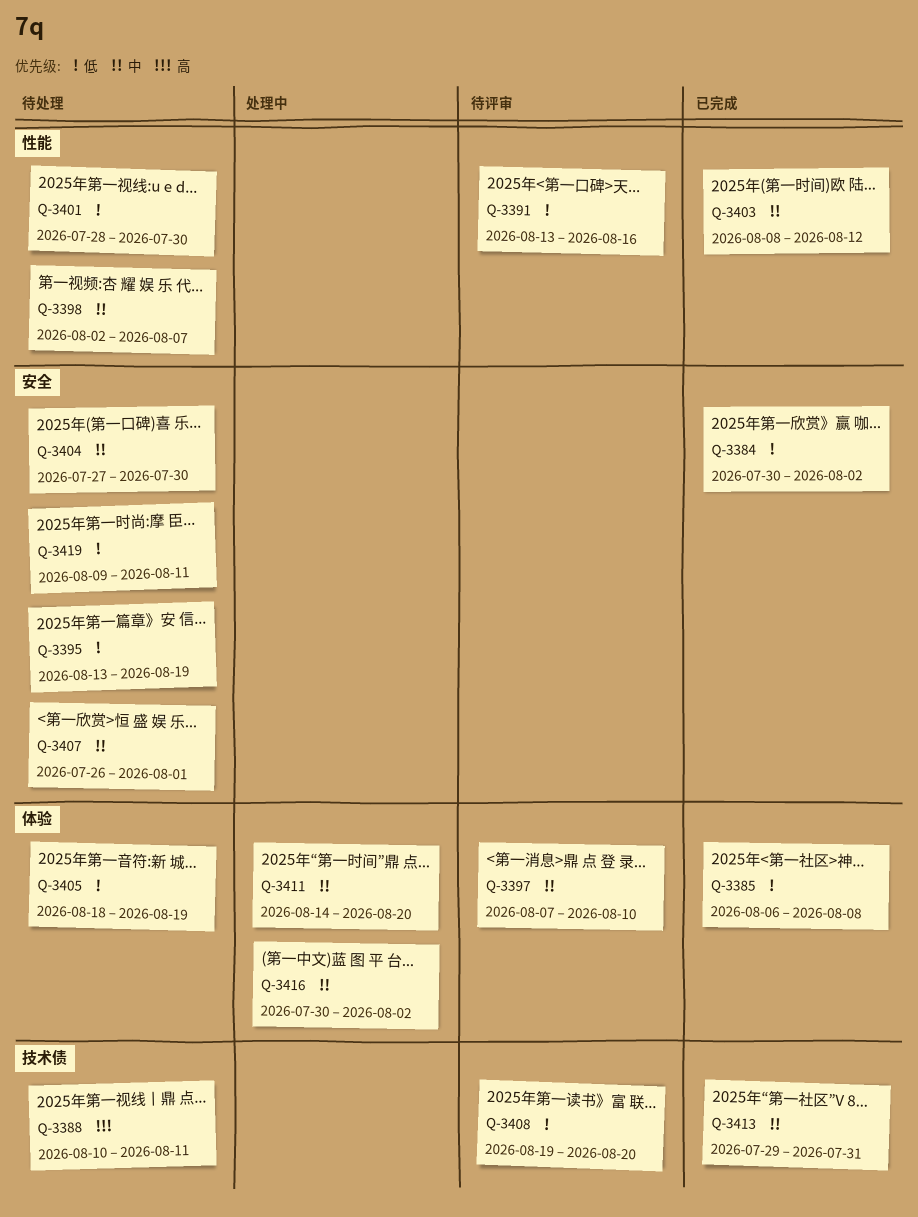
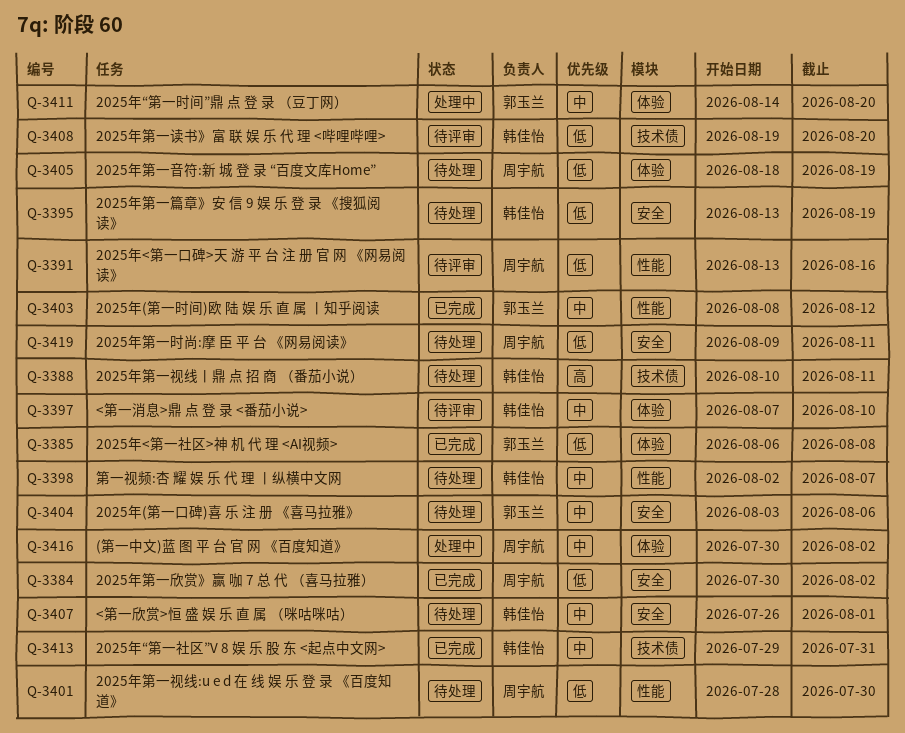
Q-3404, start: Jul 27 -> Aug 3
Q-3404, due: Jul 30 -> Aug 6

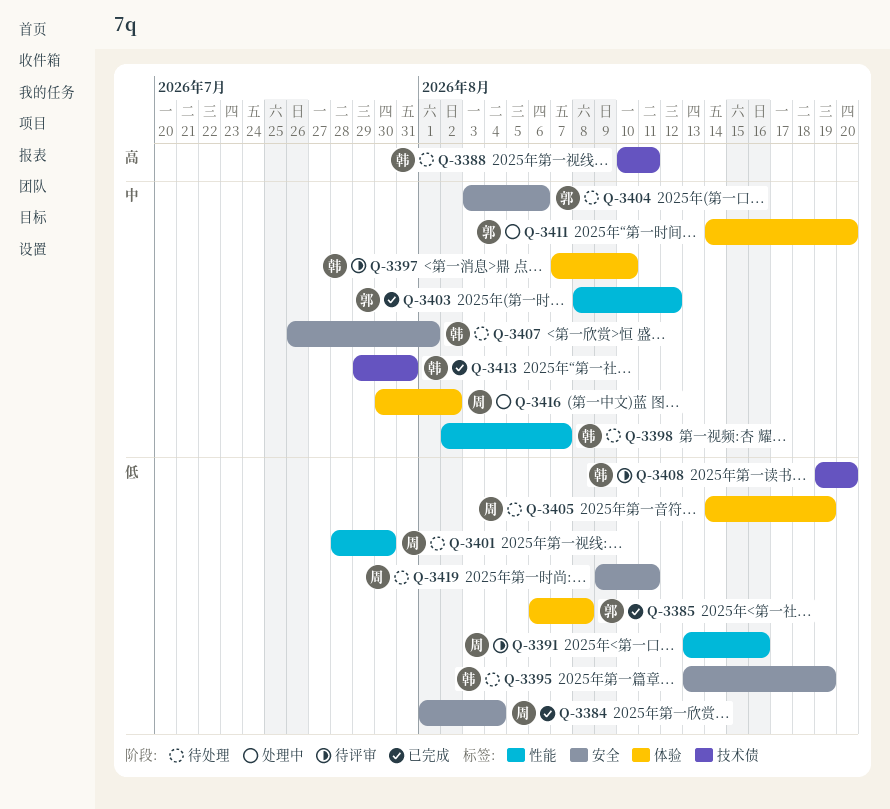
Q-3384, start: Jul 30 -> Aug 1
Q-3384, due: Aug 2 -> Aug 4
Q-3405, start: Aug 18 -> Aug 14

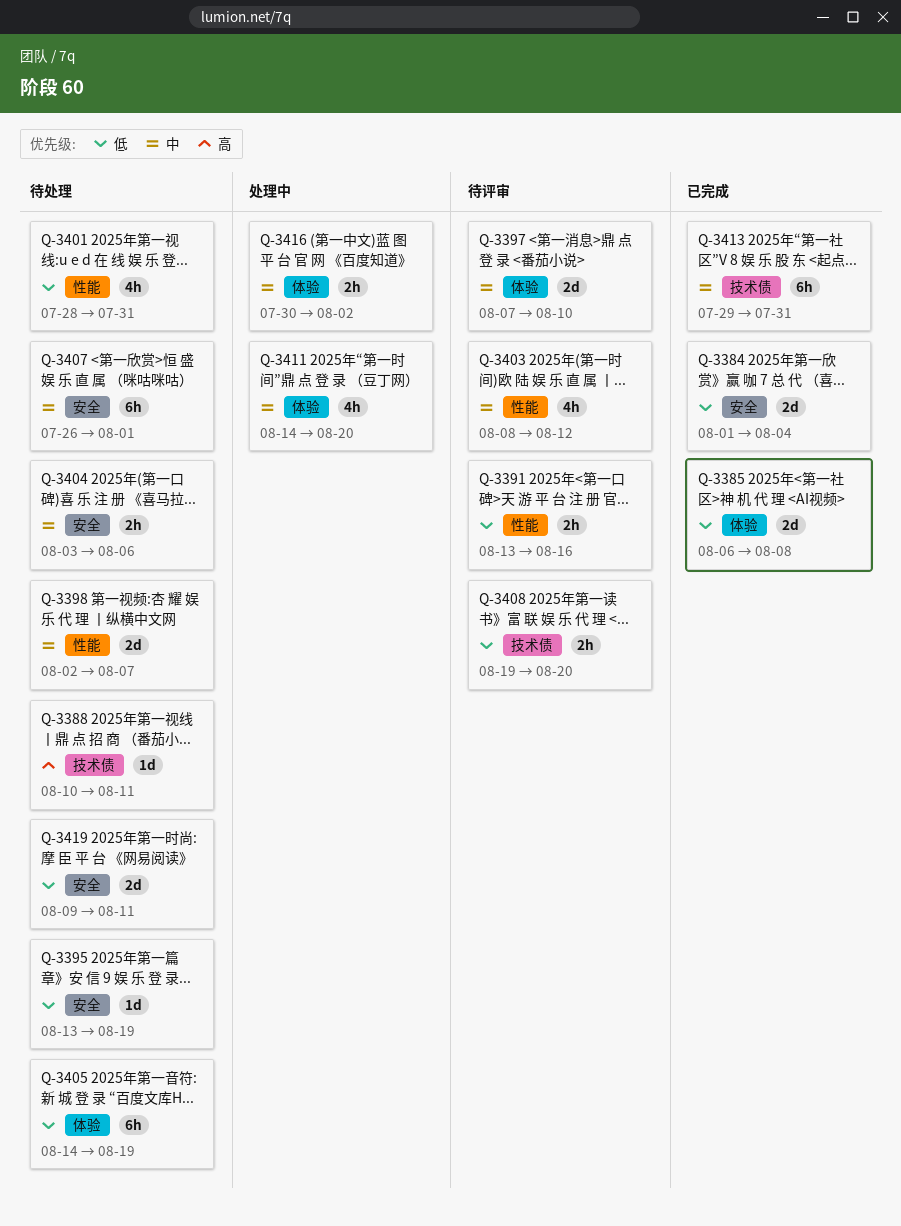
Q-3401, due: Jul 30 -> Jul 31
Q-3403, status: 已完成 -> 待评审

